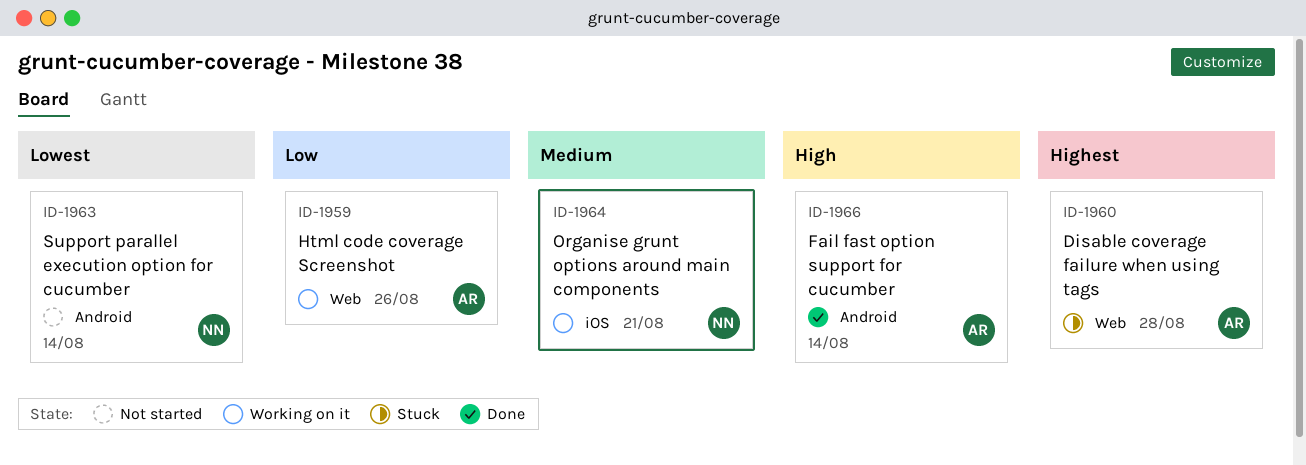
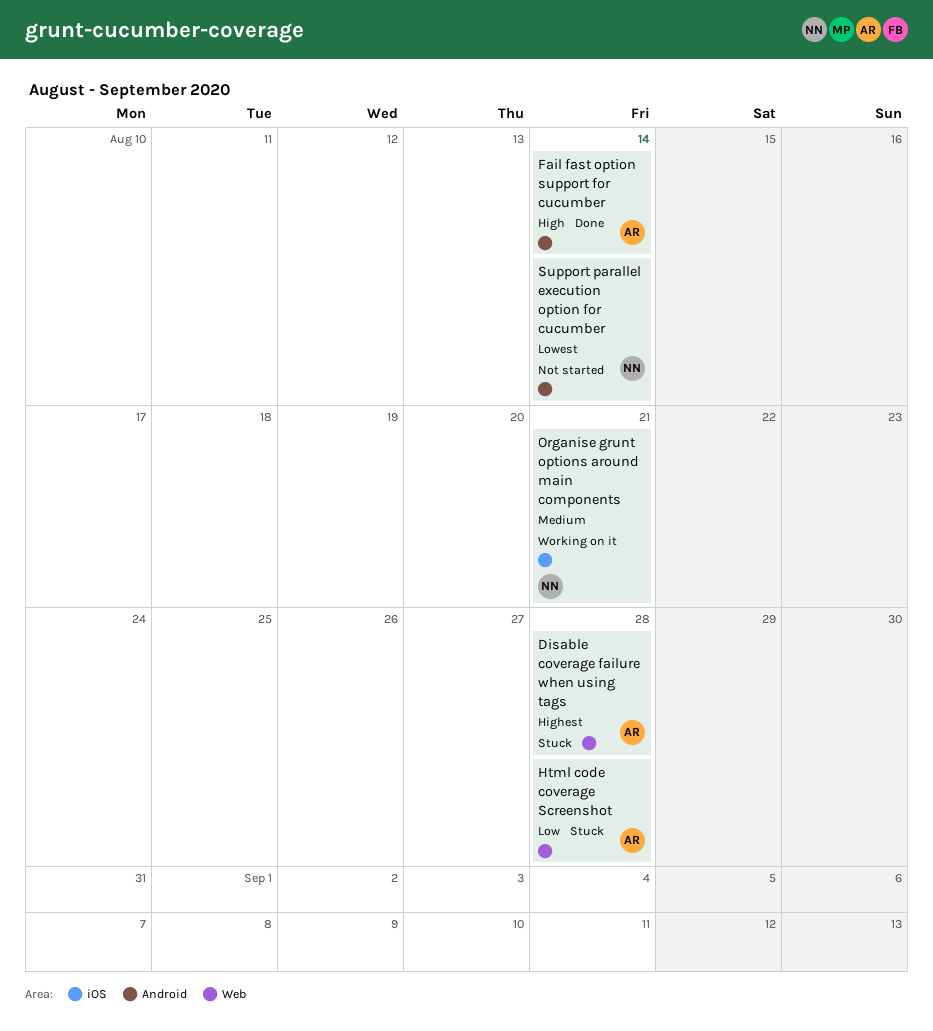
Html code coverage Screenshot, status: Working on it -> Stuck
Html code coverage Screenshot, due: Aug 26 -> Aug 28

